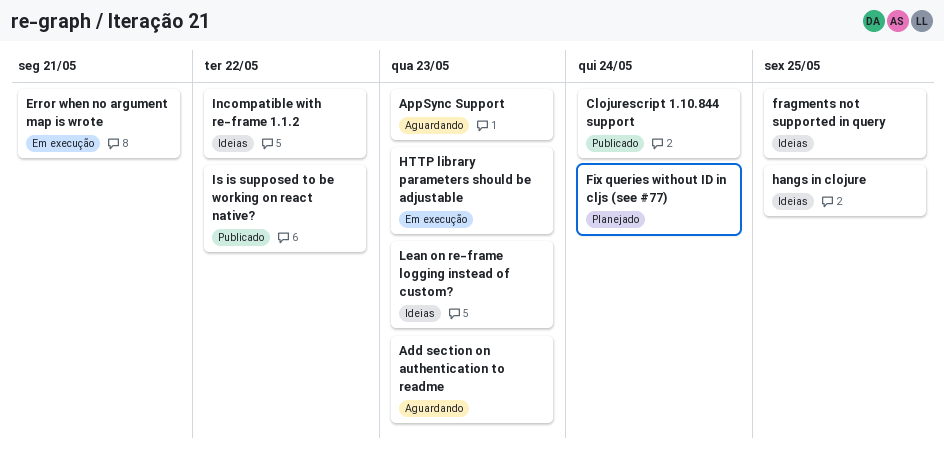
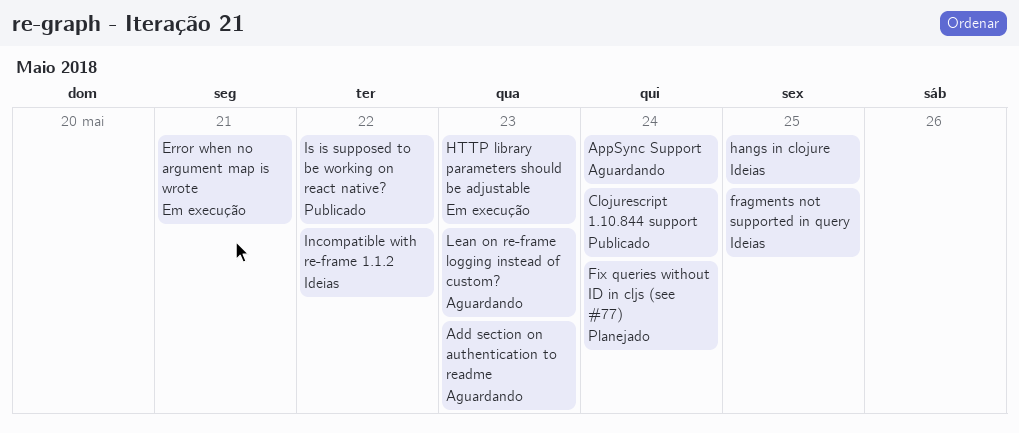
AppSync Support, due: May 23 -> May 24
Lean on re-frame logging instead of custom?, status: Ideias -> Aguardando

